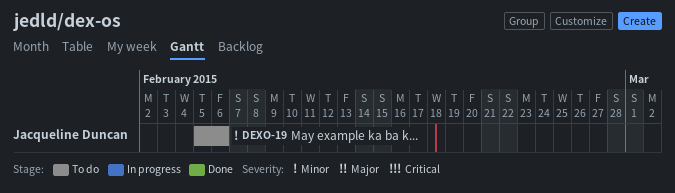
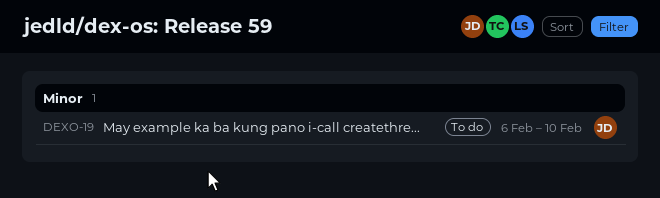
DEXO-19, start: Feb 5 -> Feb 6
DEXO-19, due: Feb 6 -> Feb 10

